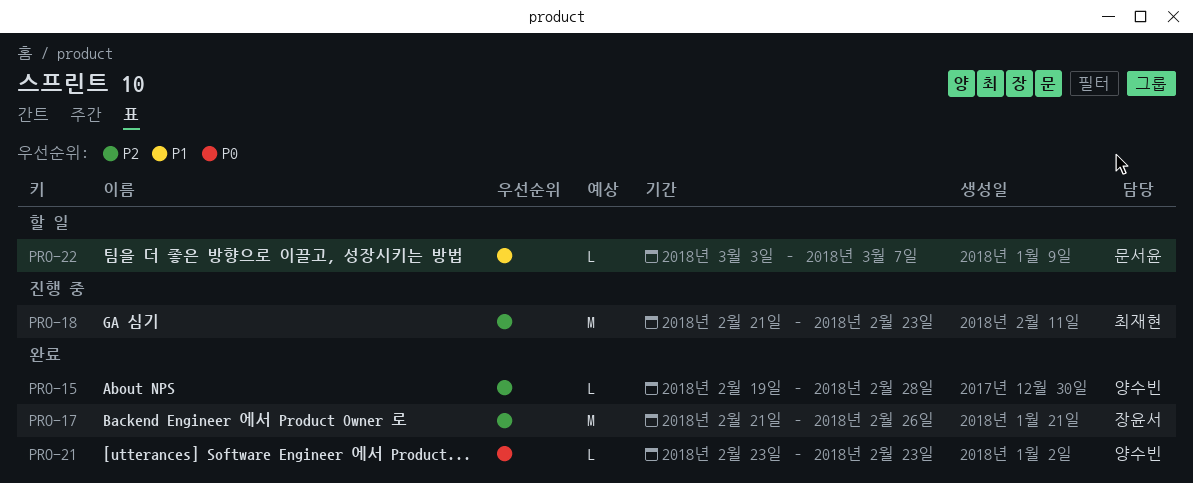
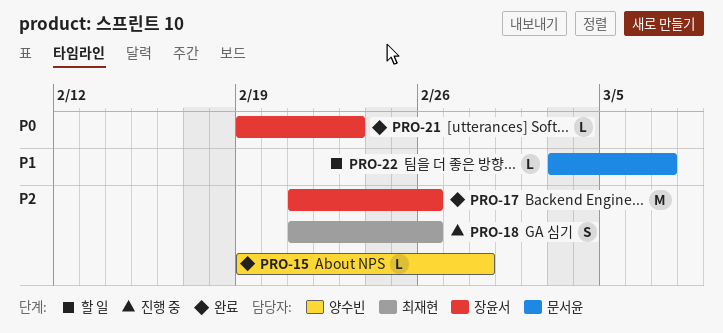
PRO-18, estimate: M -> S
PRO-18, due: Feb 23 -> Feb 26
PRO-21, owner: 양수빈 -> 장윤서
PRO-21, start: Feb 23 -> Feb 19

